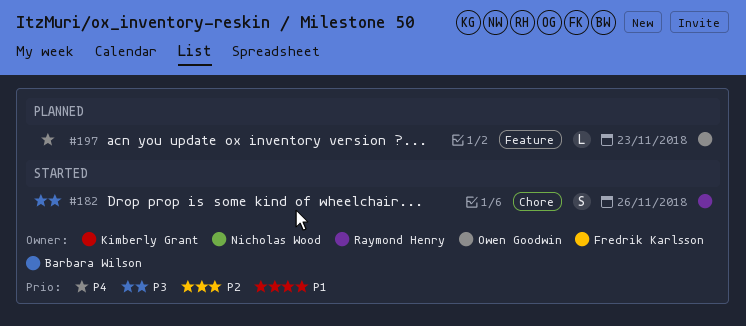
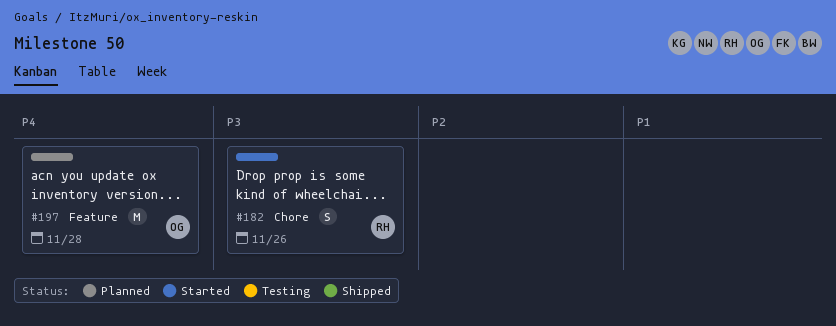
#197, estimate: L -> M
#197, due: Nov 23 -> Nov 28

